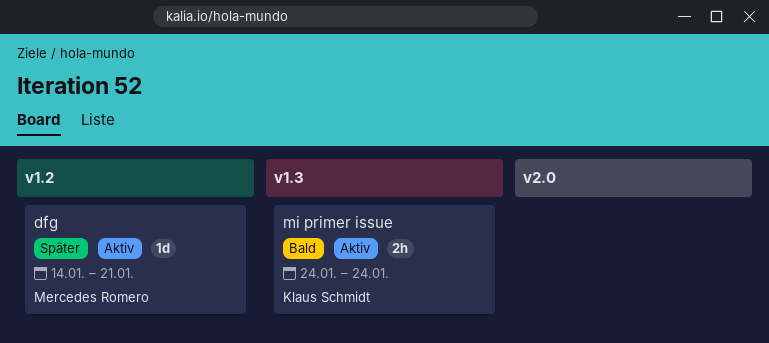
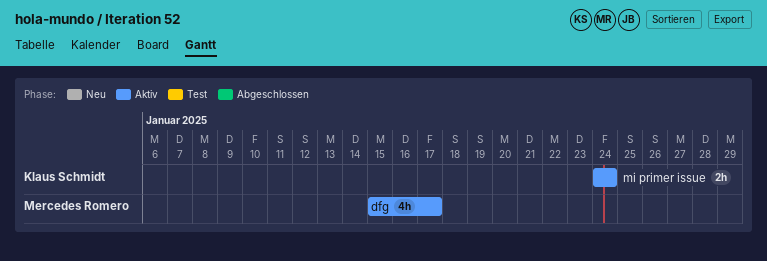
dfg, estimate: 1d -> 4h
dfg, start: Jan 14 -> Jan 15
dfg, due: Jan 21 -> Jan 17

